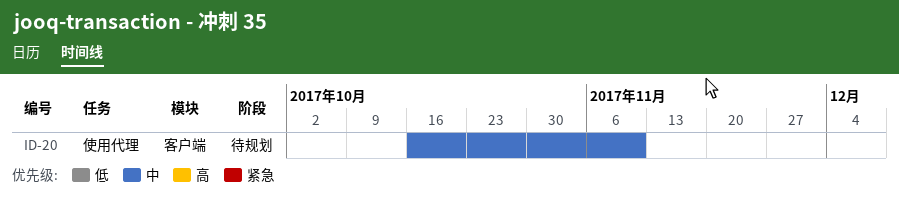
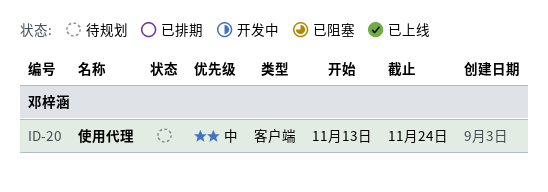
ID-20, start: Oct 16 -> Nov 13
ID-20, due: Nov 10 -> Nov 24

